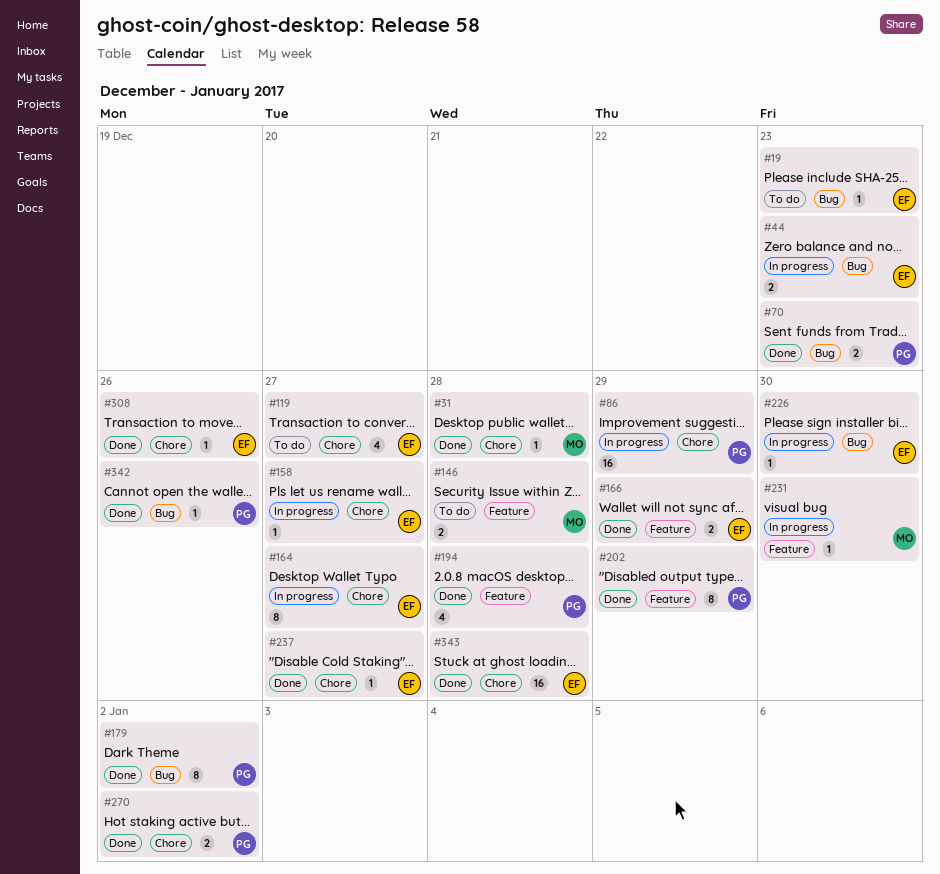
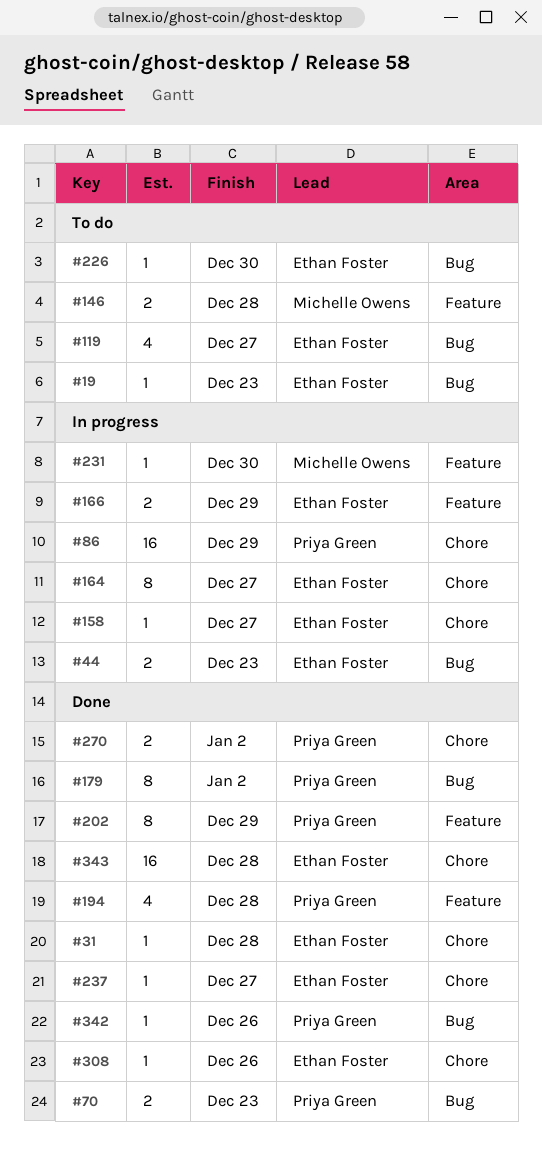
#31, owner: Michelle Owens -> Ethan Foster
#119, label: Chore -> Bug
#166, status: Done -> In progress
#226, status: In progress -> To do

